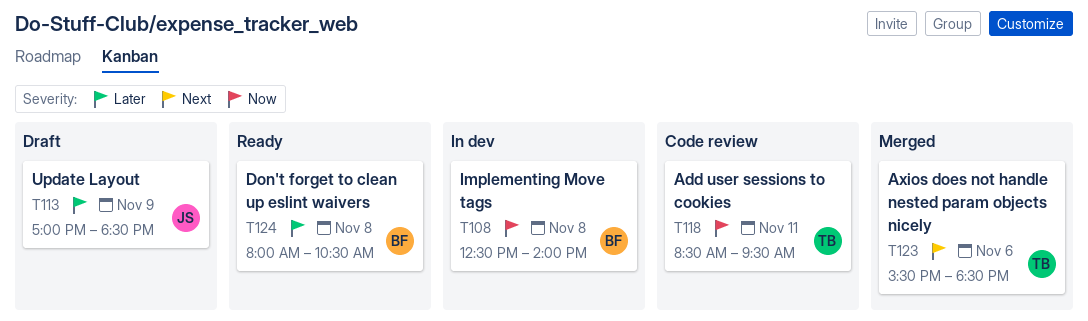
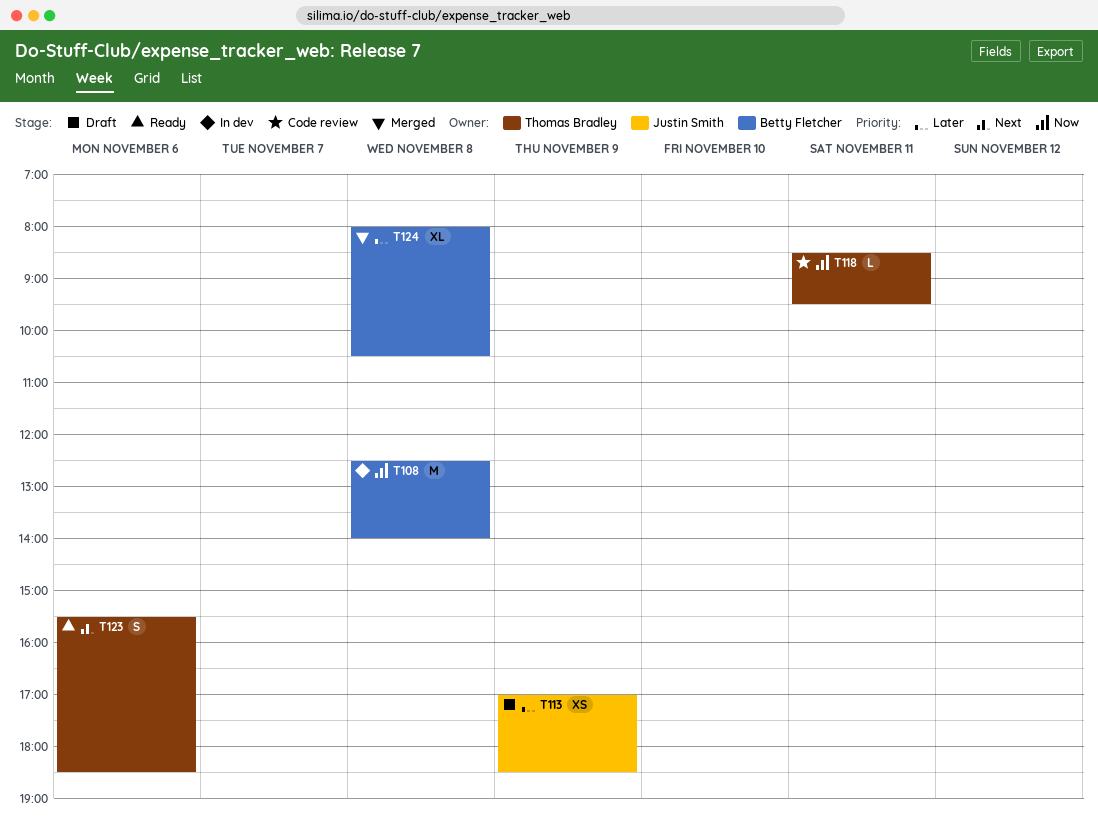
T123, status: Merged -> Ready
T124, status: Ready -> Merged

